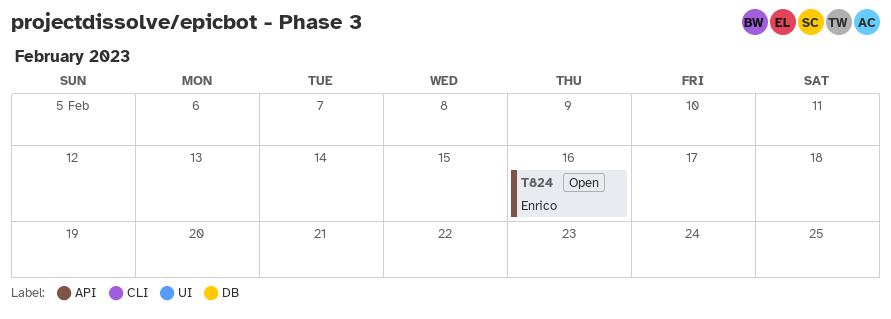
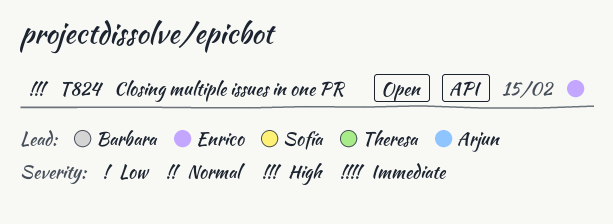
T824, due: Feb 16 -> Feb 15

